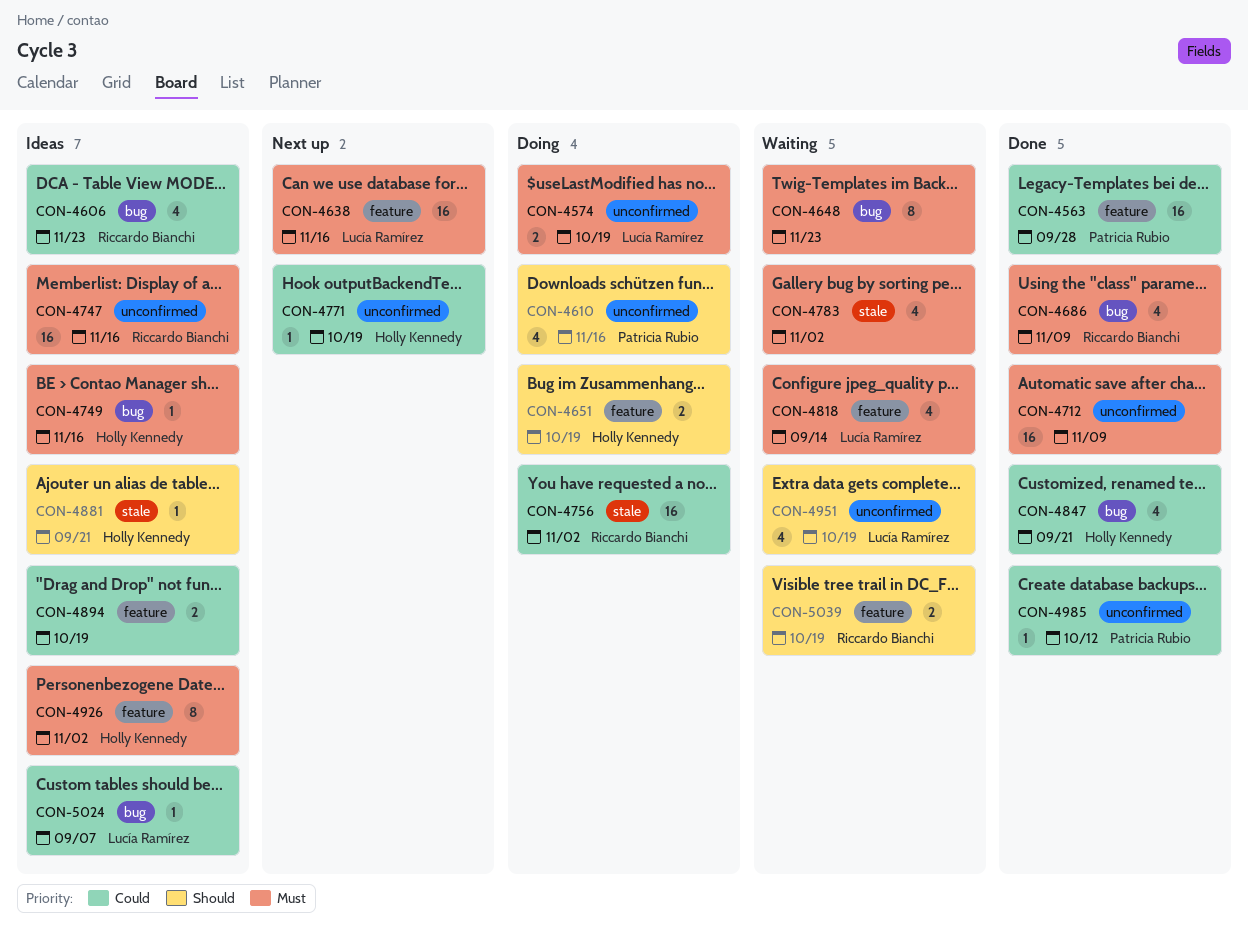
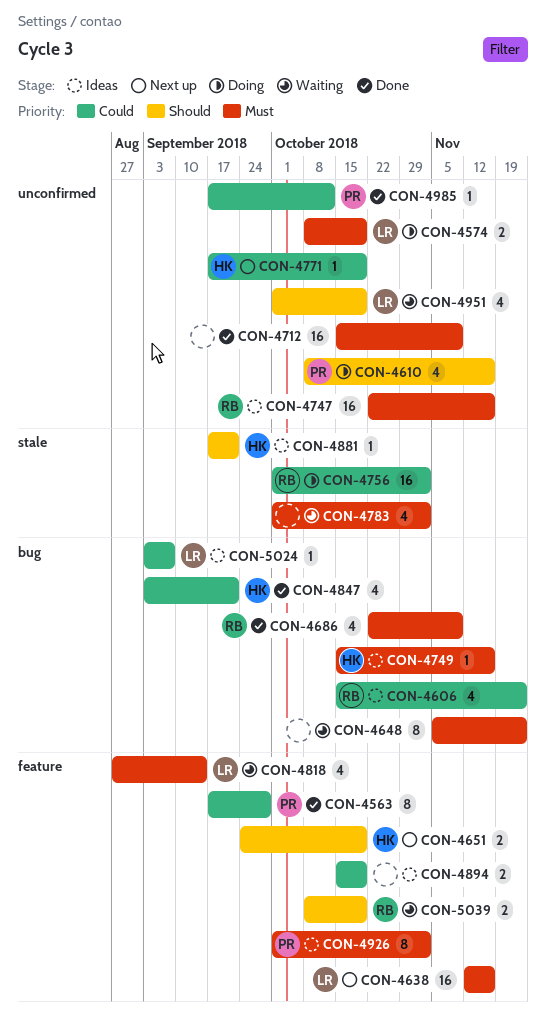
CON-4563, estimate: 16 -> 8
CON-4651, status: Doing -> Next up
CON-4926, owner: Holly Kennedy -> Patricia Rubio

